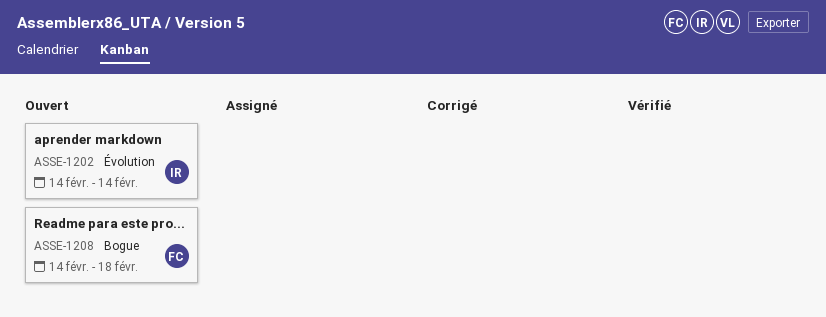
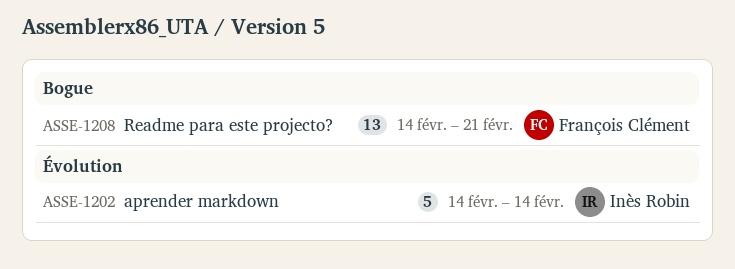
ASSE-1208, due: Feb 18 -> Feb 21

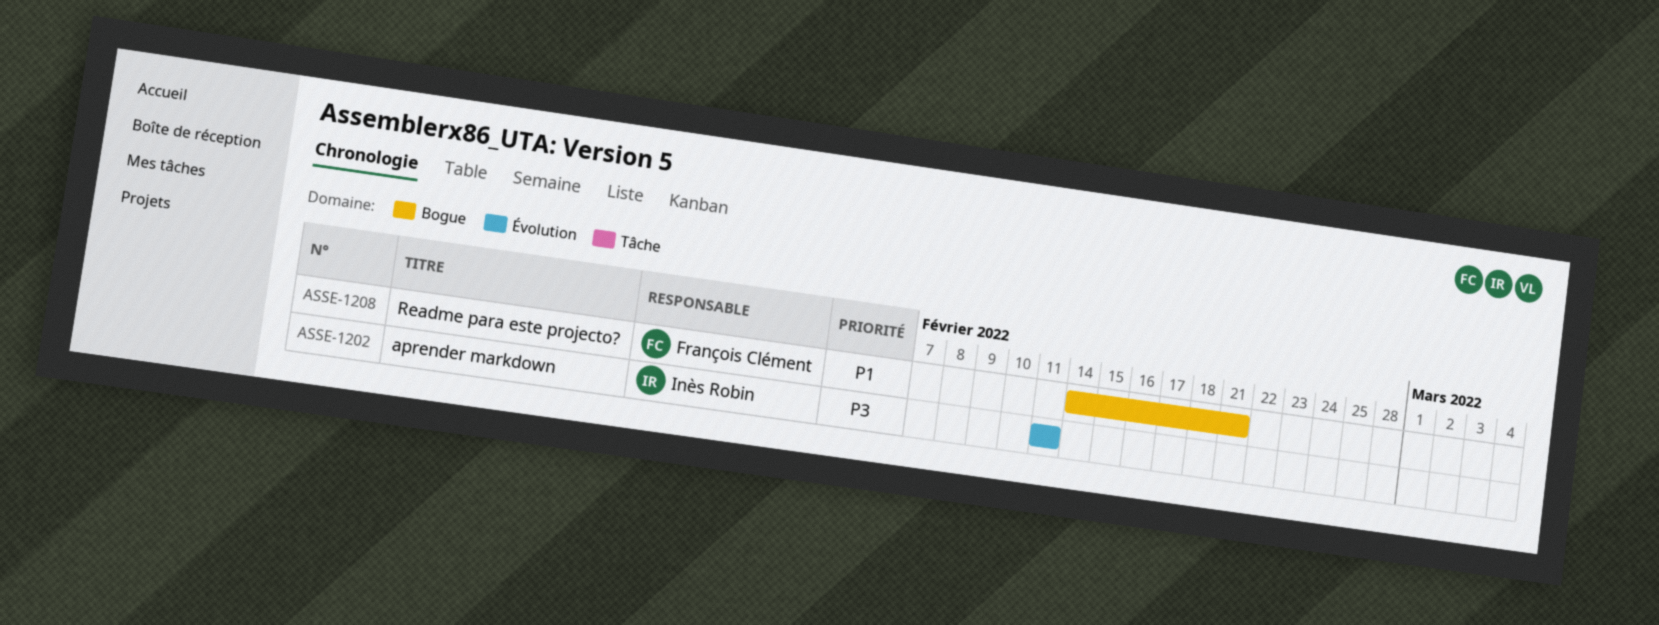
ASSE-1202, start: Feb 14 -> Feb 11
ASSE-1202, due: Feb 14 -> Feb 11

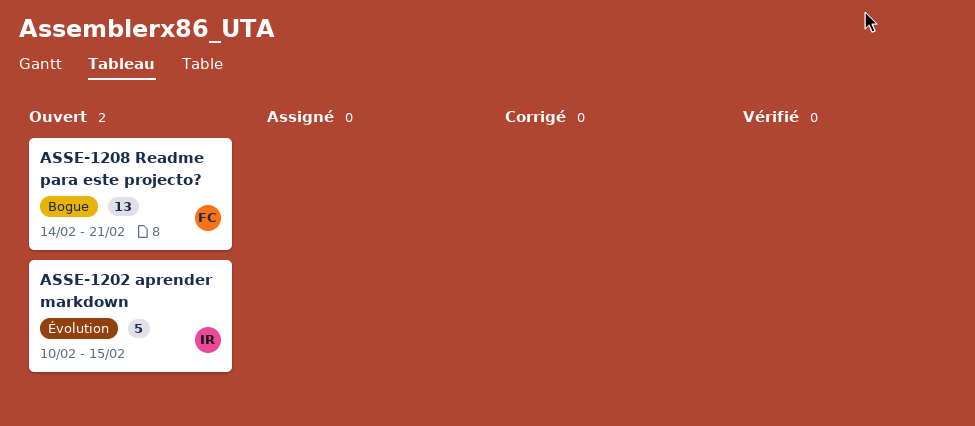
ASSE-1202, start: Feb 11 -> Feb 10
ASSE-1202, due: Feb 11 -> Feb 15

